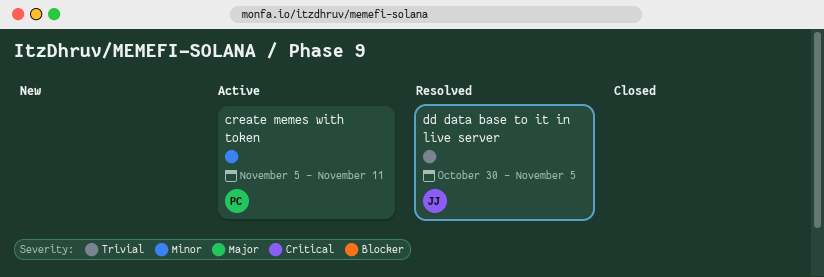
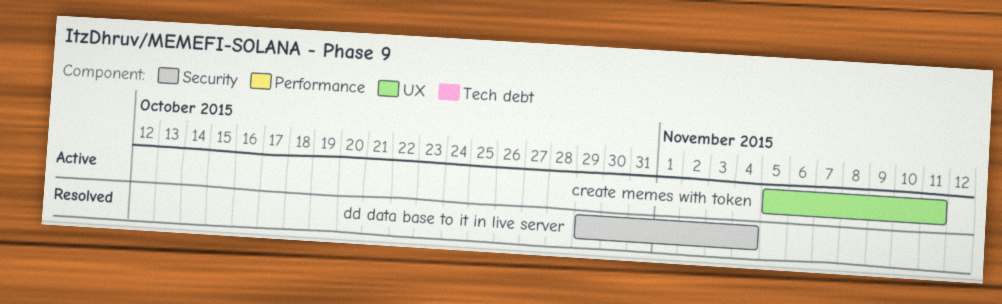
dd data base to it in live server, start: Oct 30 -> Oct 29
dd data base to it in live server, due: Nov 5 -> Nov 4

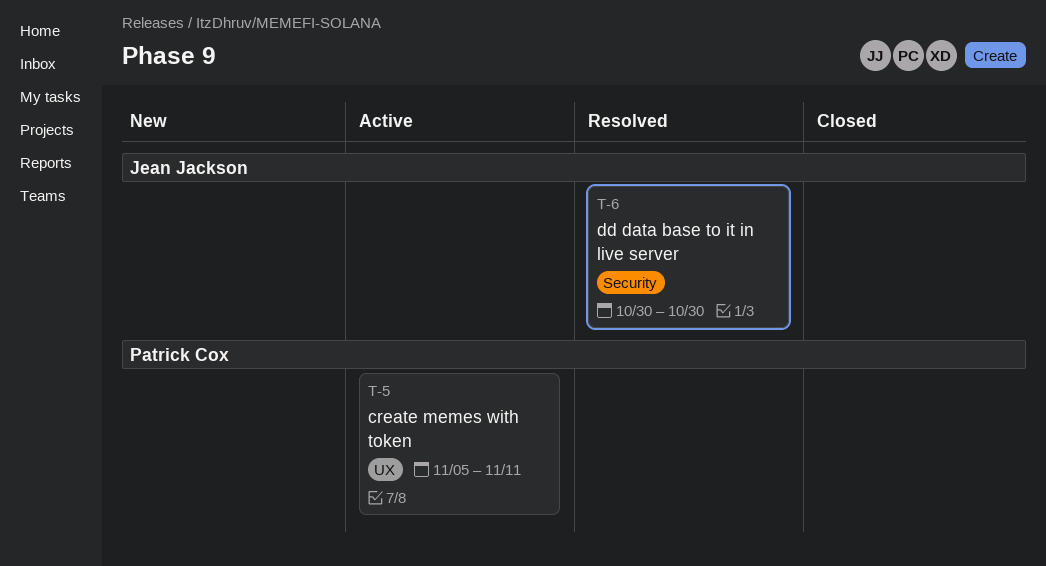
dd data base to it in live server, start: Oct 29 -> Oct 30
dd data base to it in live server, due: Nov 4 -> Oct 30

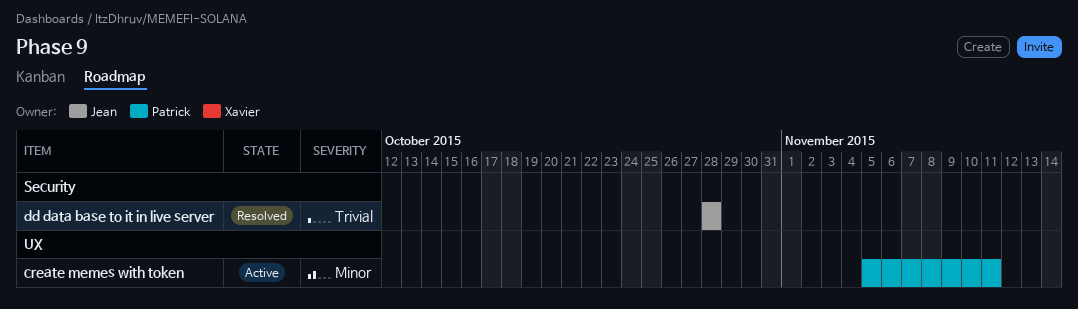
dd data base to it in live server, start: Oct 30 -> Oct 28
dd data base to it in live server, due: Oct 30 -> Oct 28

